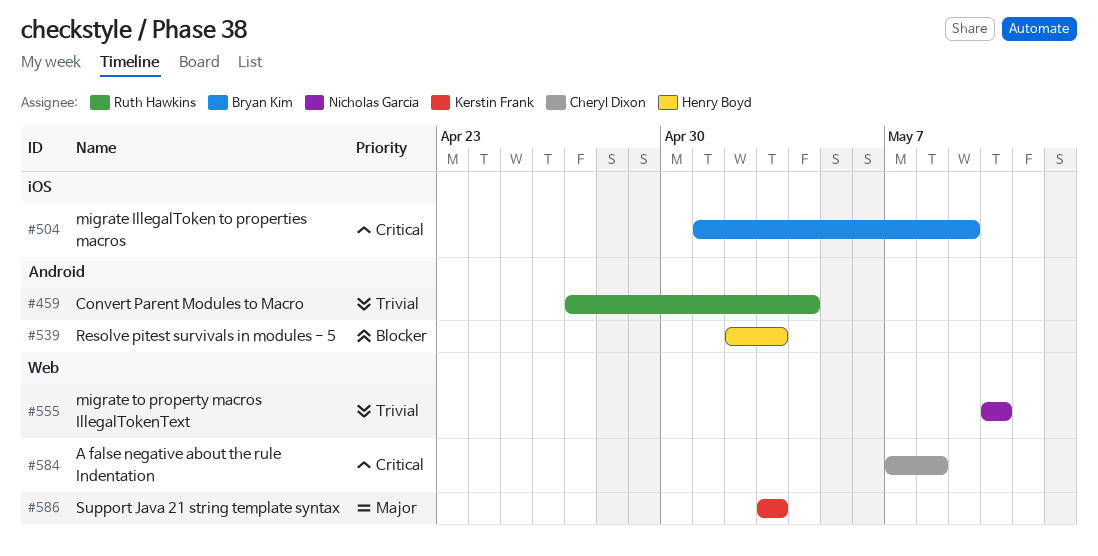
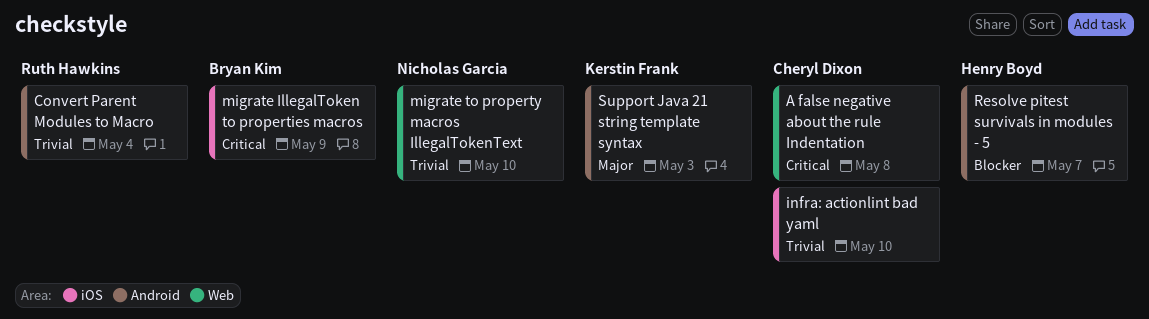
infra: actionlint bad yaml: none -> present
Resolve pitest survivals in modules - 5, due: May 3 -> May 7
Support Java 21 string template syntax, label: Web -> Android

